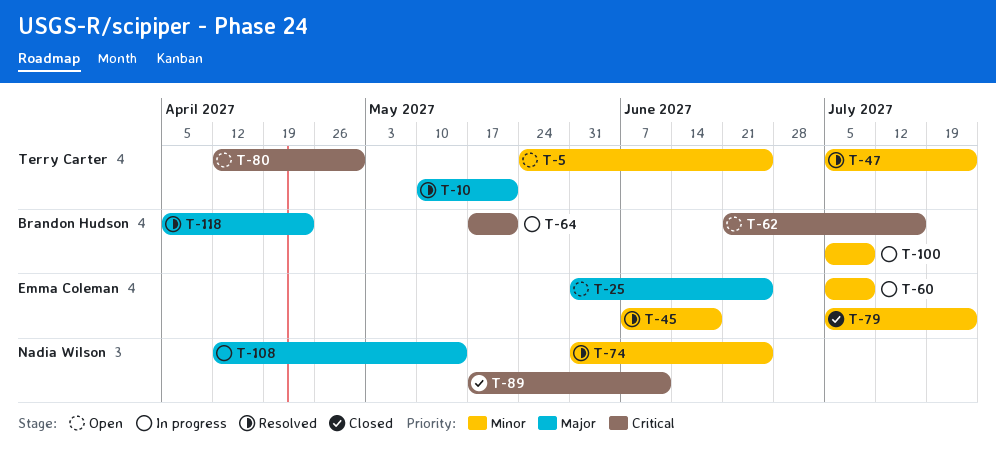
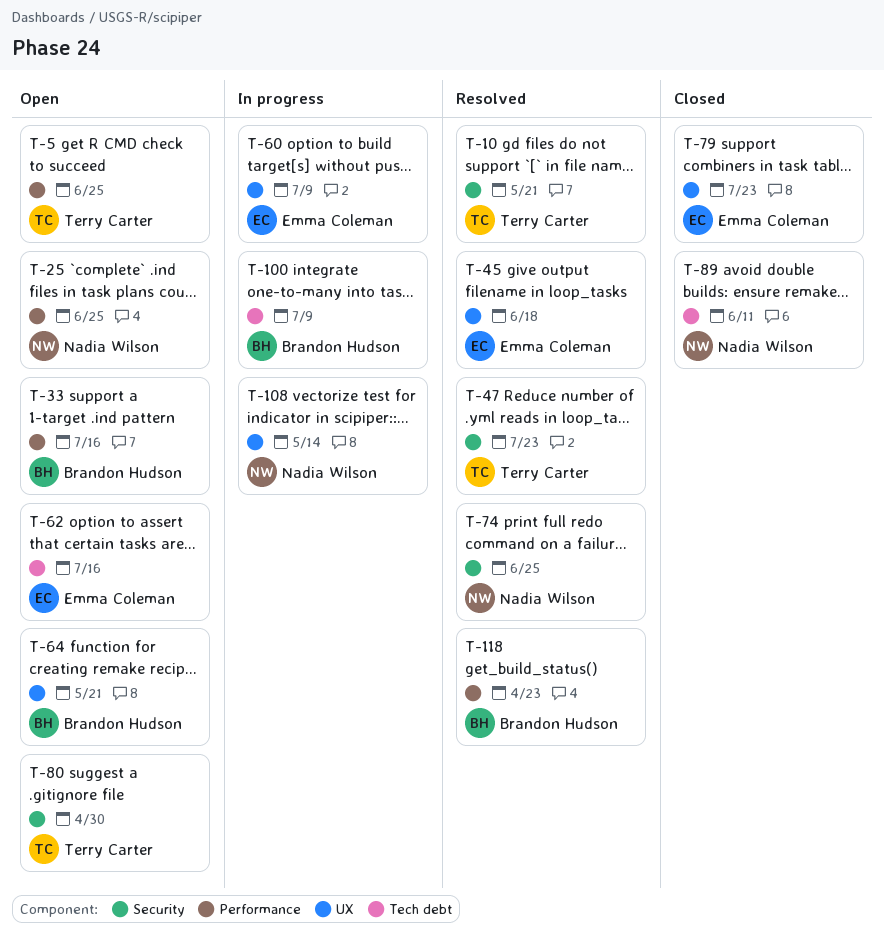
T-25, owner: Emma Coleman -> Nadia Wilson
T-33: none -> present
T-62, owner: Brandon Hudson -> Emma Coleman
T-64, status: In progress -> Open

